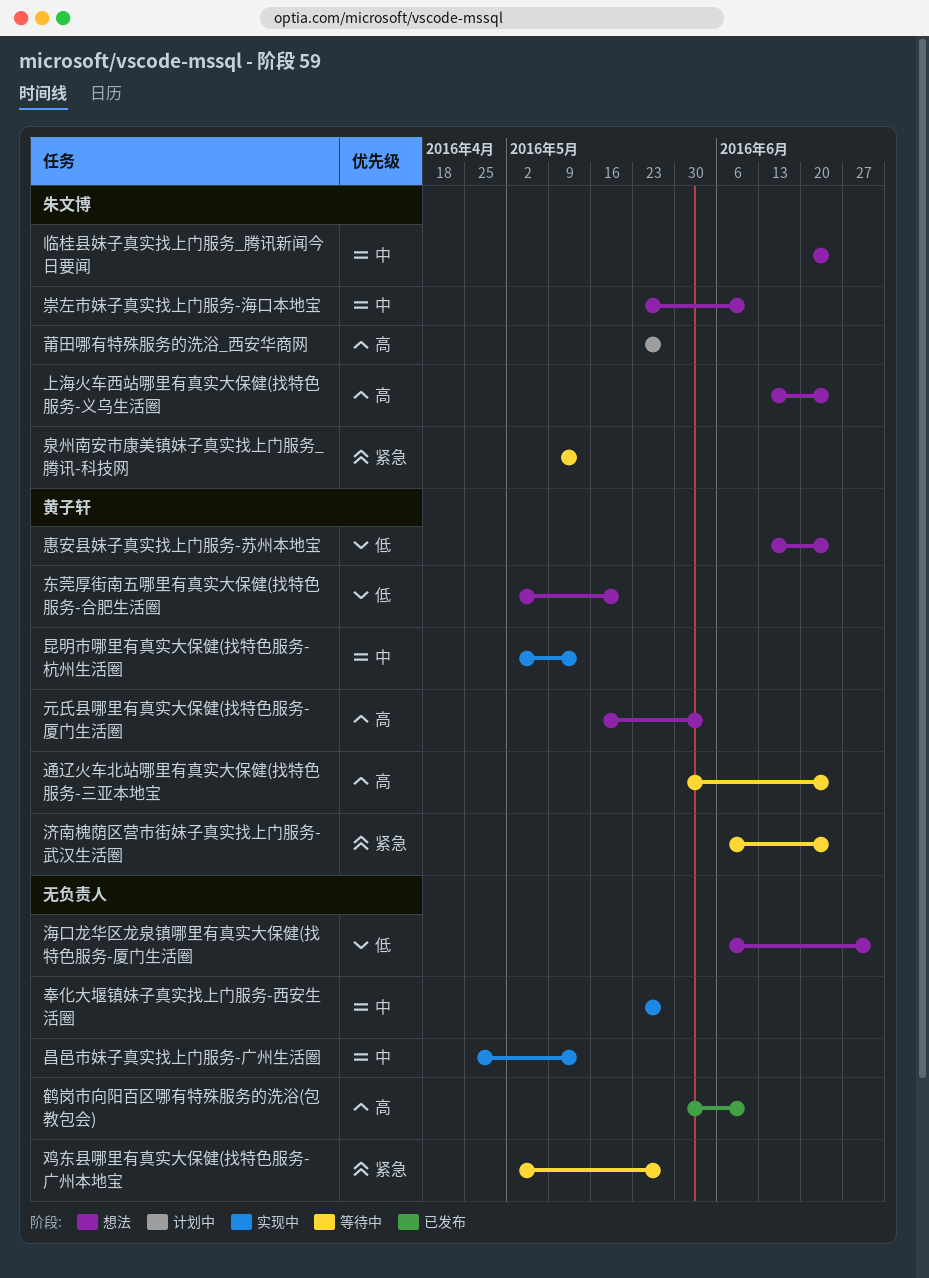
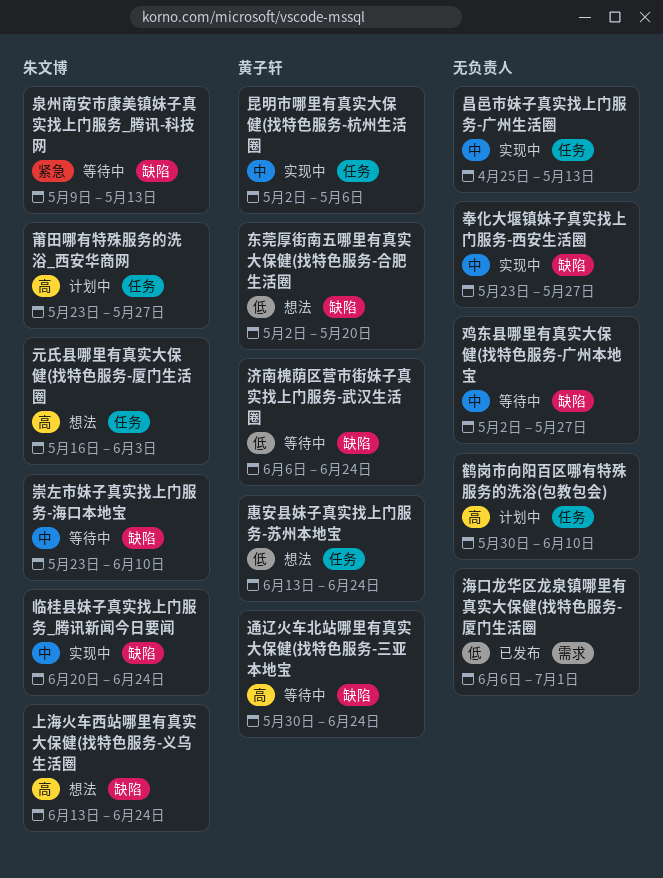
临桂县妹子真实找上门服务_腾讯新闻今日要闻, status: 想法 -> 实现中
元氏县哪里有真实大保健(找特色服务-厦门生活圈, owner: 黄子轩 -> 朱文博
崇左市妹子真实找上门服务-海口本地宝, status: 想法 -> 等待中
昆明市哪里有真实大保健(找特色服务-杭州生活圈, due: May 13 -> May 6
济南槐荫区营市街妹子真实找上门服务-武汉生活圈, priority: 紧急 -> 低
海口龙华区龙泉镇哪里有真实大保健(找特色服务-厦门生活圈, status: 想法 -> 已发布
鸡东县哪里有真实大保健(找特色服务-广州本地宝, priority: 紧急 -> 中
鹤岗市向阳百区哪有特殊服务的洗浴(包教包会), status: 已发布 -> 计划中

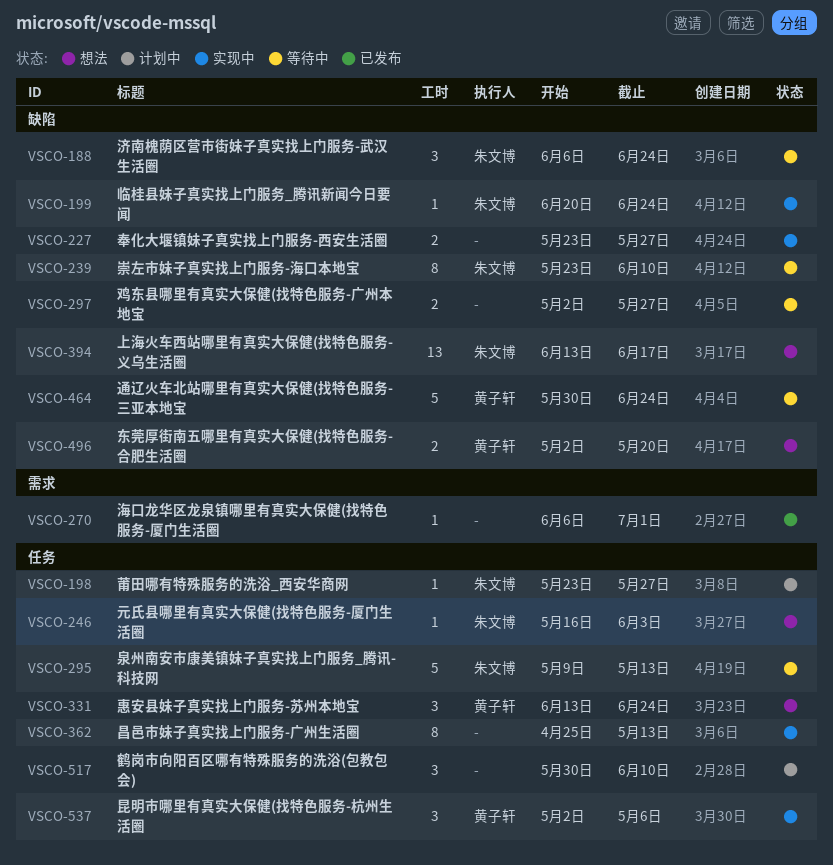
上海火车西站哪里有真实大保健(找特色服务-义乌生活圈, due: Jun 24 -> Jun 17
泉州南安市康美镇妹子真实找上门服务_腾讯-科技网, label: 缺陷 -> 任务
济南槐荫区营市街妹子真实找上门服务-武汉生活圈, owner: 黄子轩 -> 朱文博

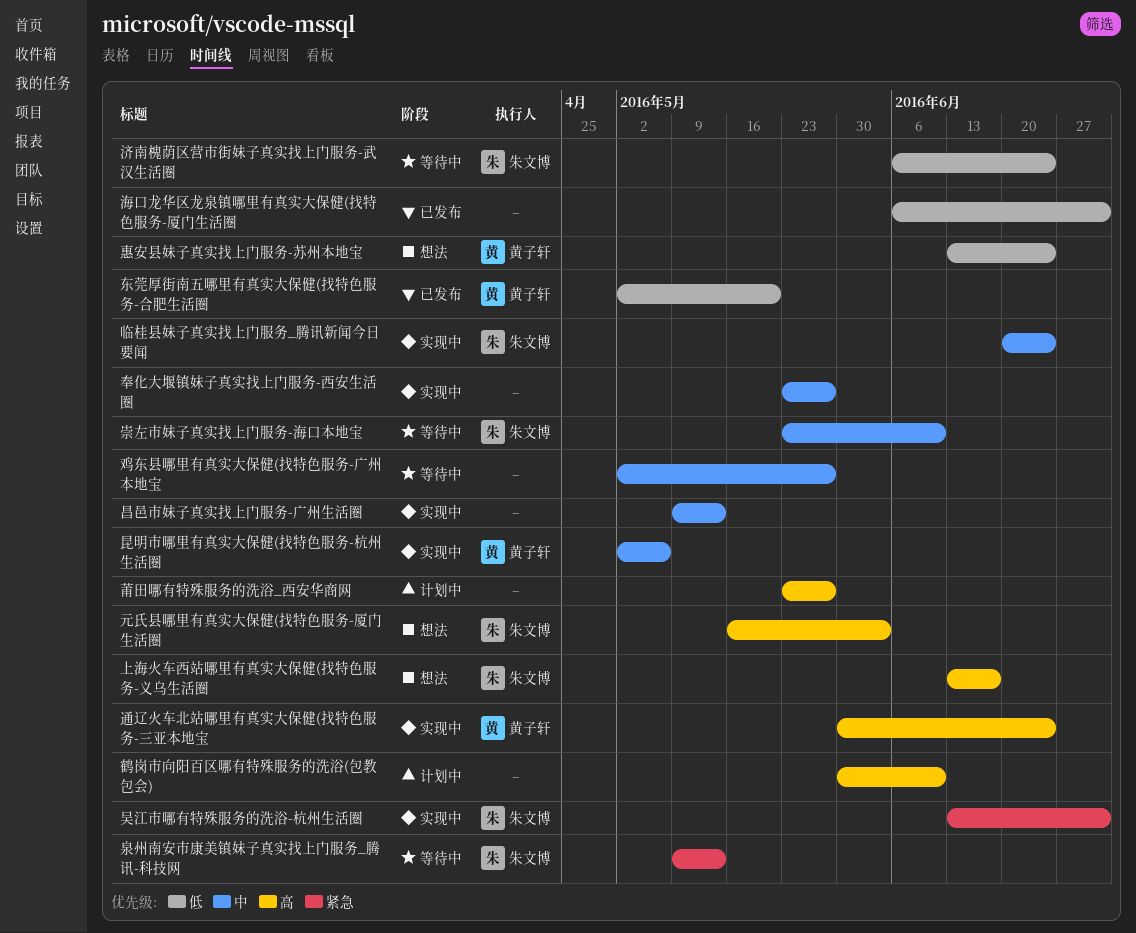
东莞厚街南五哪里有真实大保健(找特色服务-合肥生活圈, status: 想法 -> 已发布
吴江市哪有特殊服务的洗浴-杭州生活圈: none -> present
昌邑市妹子真实找上门服务-广州生活圈, start: Apr 25 -> May 9
莆田哪有特殊服务的洗浴_西安华商网, owner: 朱文博 -> none
通辽火车北站哪里有真实大保健(找特色服务-三亚本地宝, status: 等待中 -> 实现中

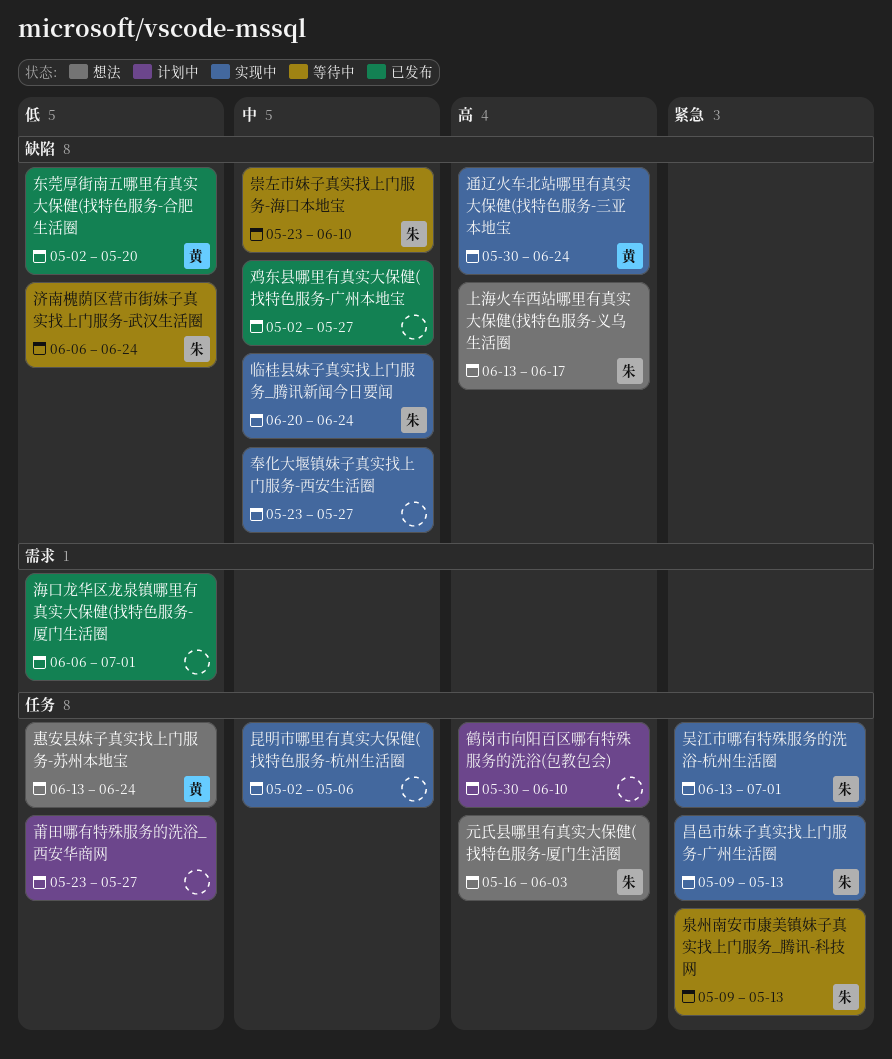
昆明市哪里有真实大保健(找特色服务-杭州生活圈, owner: 黄子轩 -> none
昌邑市妹子真实找上门服务-广州生活圈, owner: none -> 朱文博
昌邑市妹子真实找上门服务-广州生活圈, priority: 中 -> 紧急
莆田哪有特殊服务的洗浴_西安华商网, priority: 高 -> 低
鸡东县哪里有真实大保健(找特色服务-广州本地宝, status: 等待中 -> 已发布

